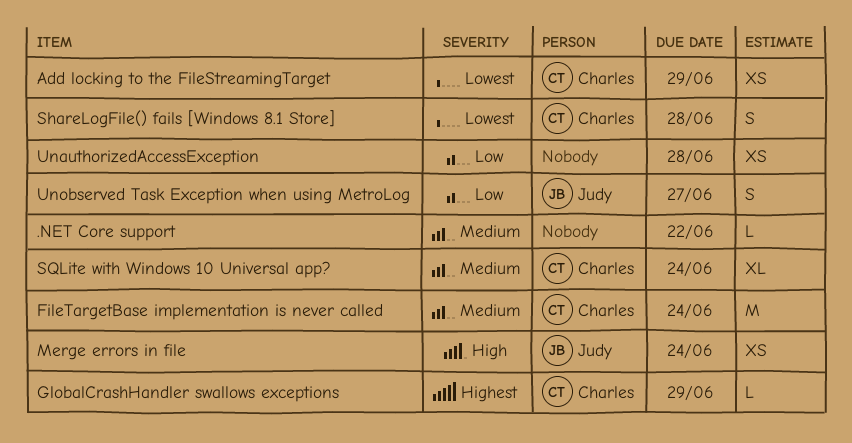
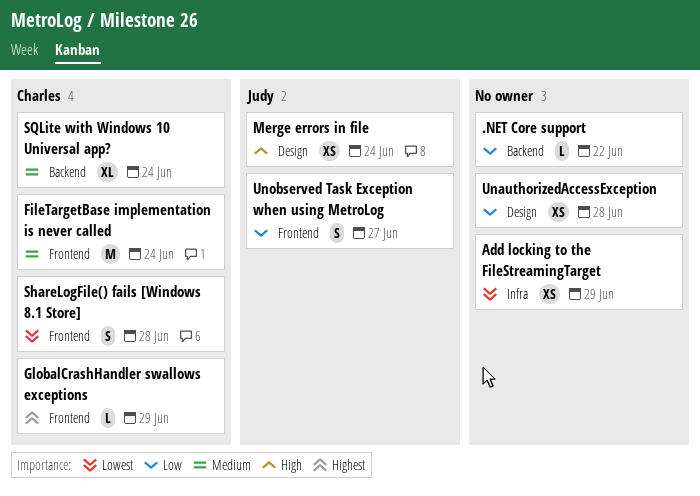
.NET Core support, priority: Medium -> Low
Add locking to the FileStreamingTarget, owner: Charles -> none

